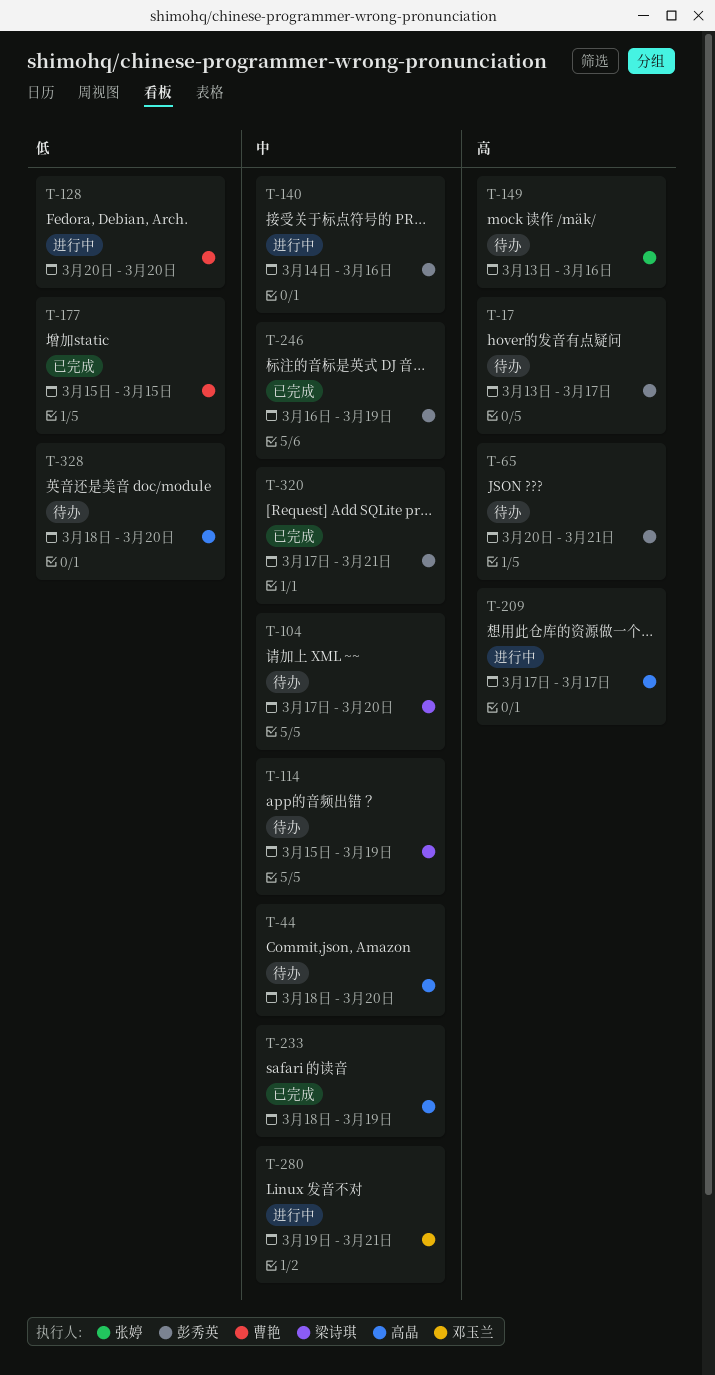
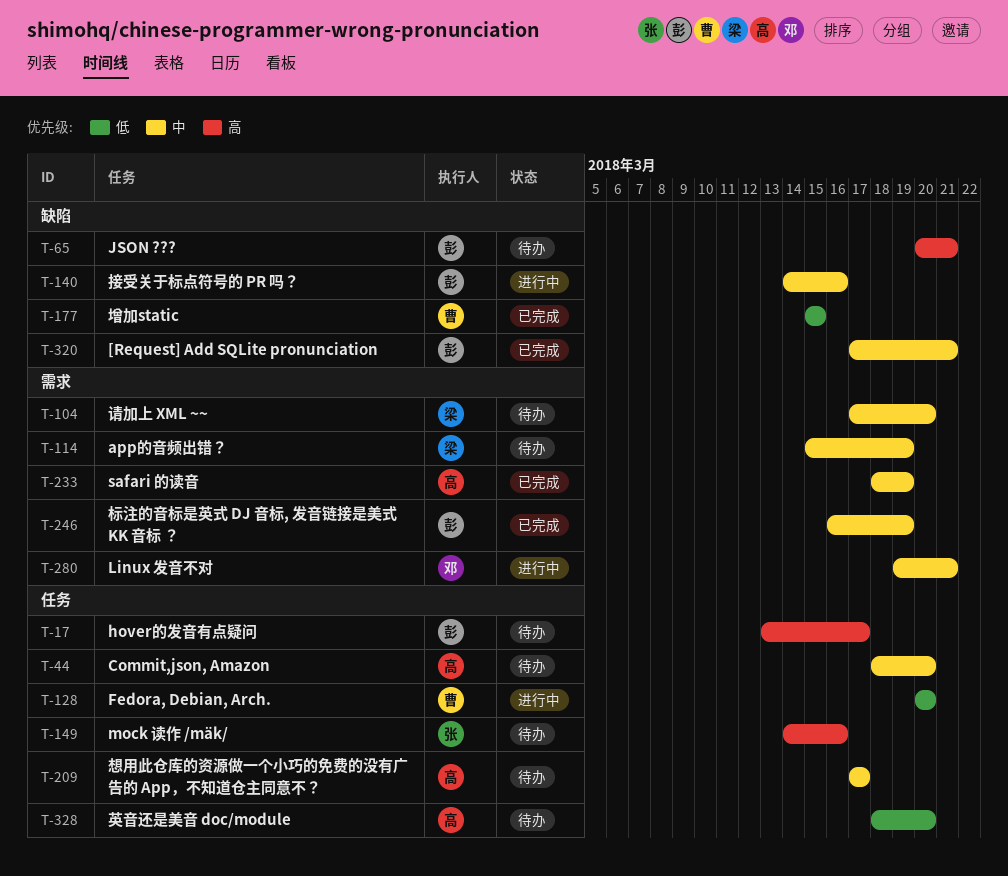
T-149, start: Mar 13 -> Mar 14
T-209, status: 进行中 -> 待办
T-209, priority: 高 -> 中

